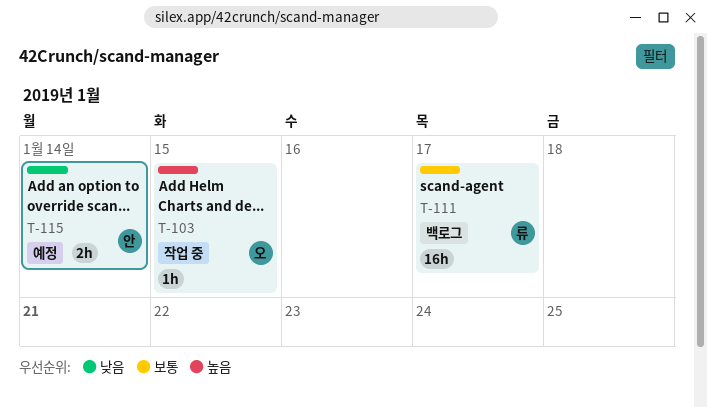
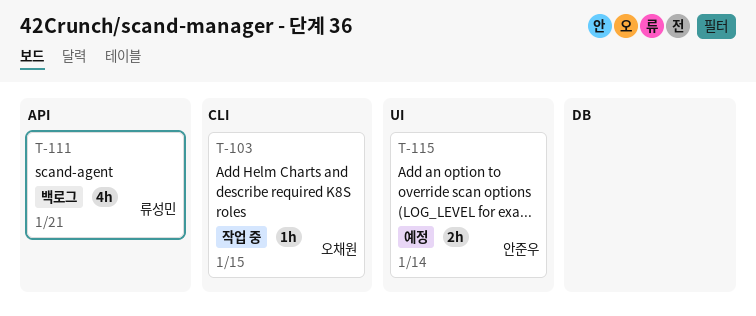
T-111, estimate: 16h -> 4h
T-111, due: Jan 17 -> Jan 21

